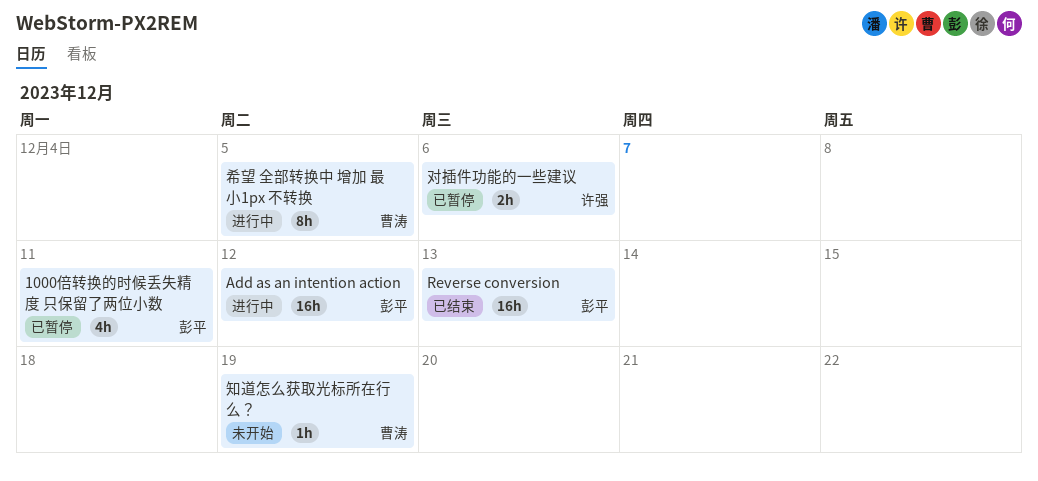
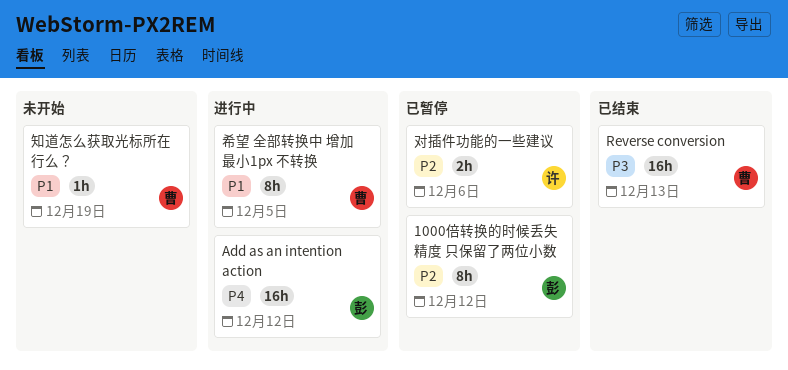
1000倍转换的时候丢失精度 只保留了两位小数, estimate: 4h -> 8h
1000倍转换的时候丢失精度 只保留了两位小数, due: Dec 11 -> Dec 12
Reverse conversion, owner: 彭平 -> 曹涛

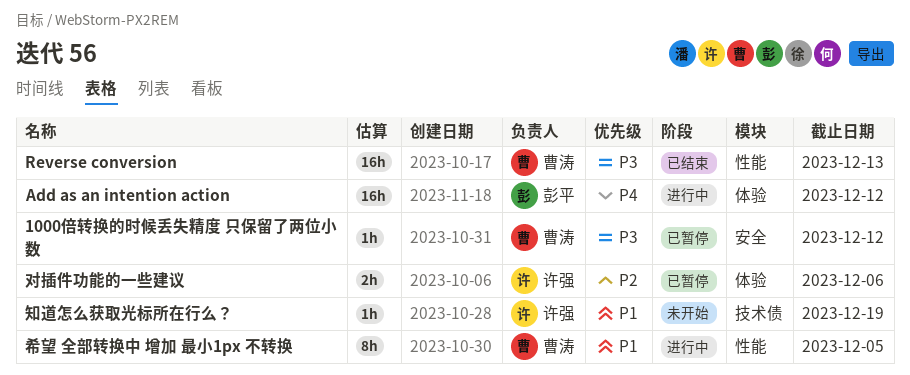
1000倍转换的时候丢失精度 只保留了两位小数, owner: 彭平 -> 曹涛
1000倍转换的时候丢失精度 只保留了两位小数, priority: P2 -> P3
1000倍转换的时候丢失精度 只保留了两位小数, estimate: 8h -> 1h
知道怎么获取光标所在行么？, owner: 曹涛 -> 许强

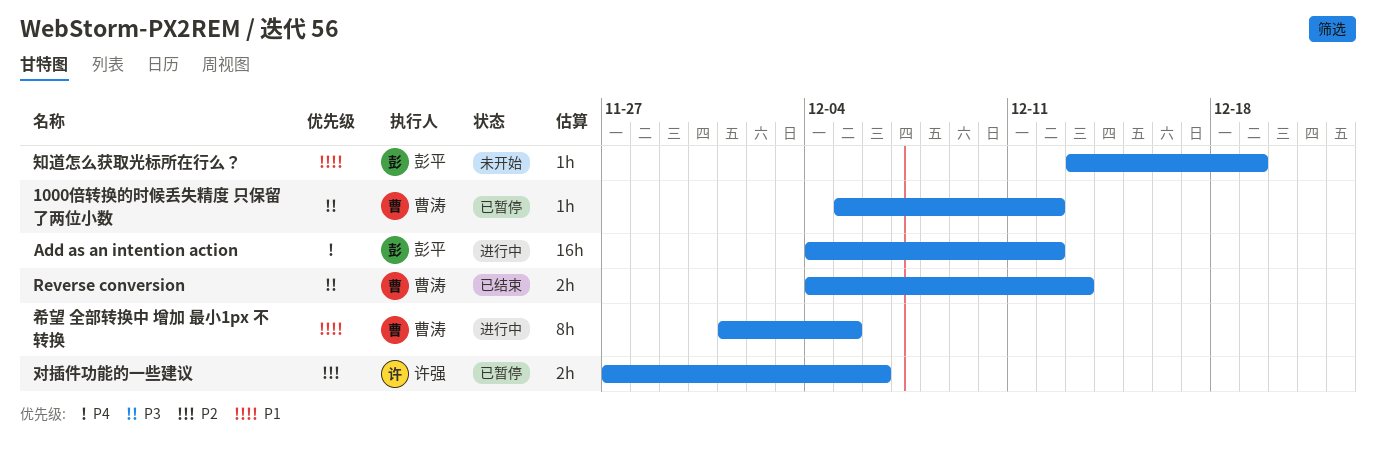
Reverse conversion, estimate: 16h -> 2h
知道怎么获取光标所在行么？, owner: 许强 -> 彭平

